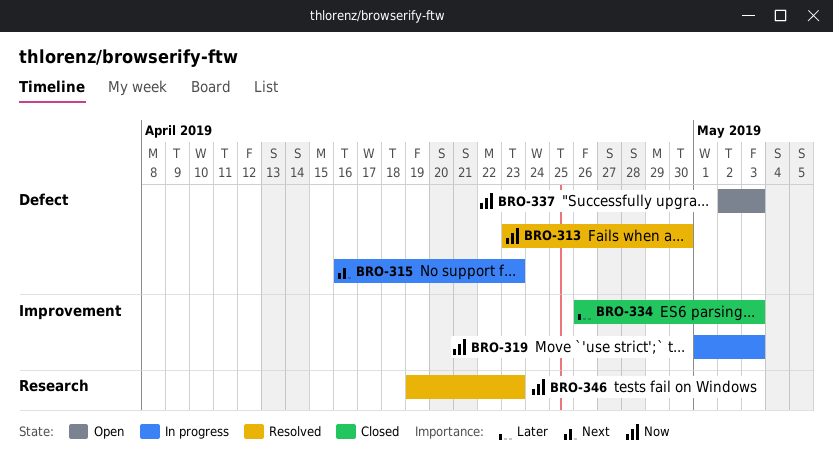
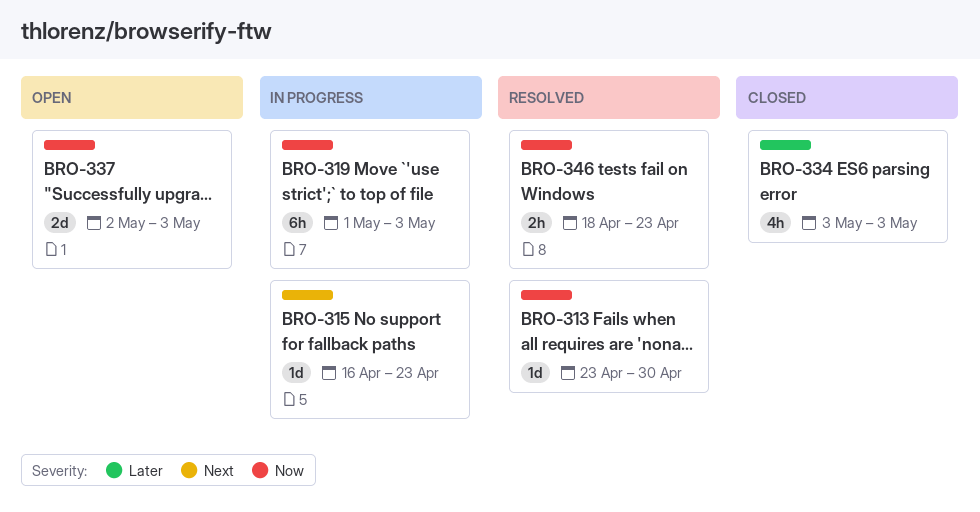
BRO-334, start: Apr 26 -> May 3
BRO-346, start: Apr 19 -> Apr 18

